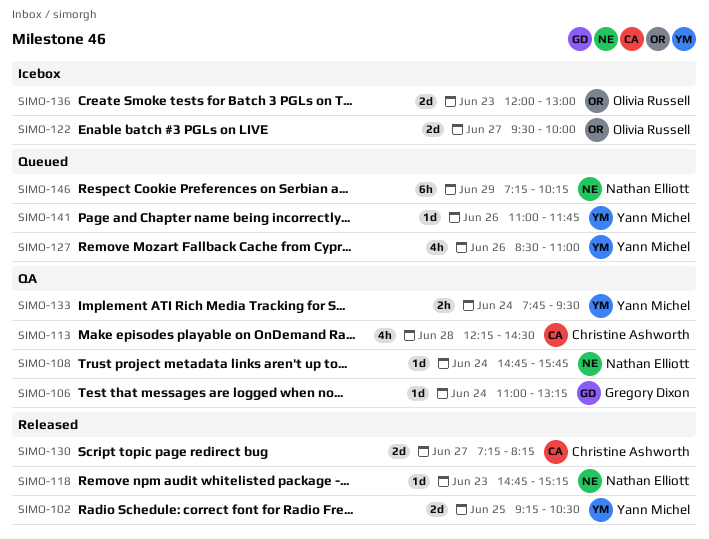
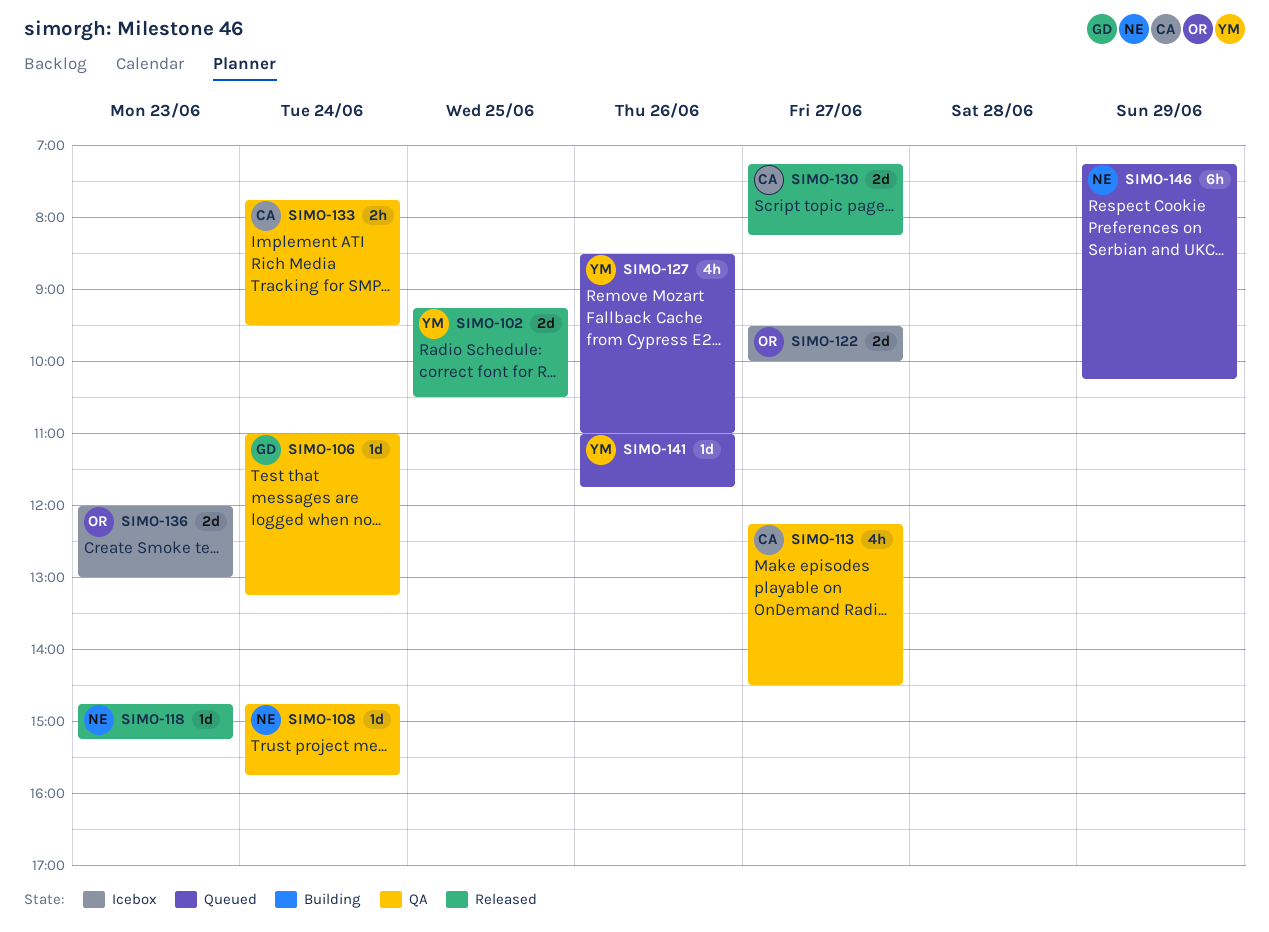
SIMO-113, day: Jun 28 -> Jun 27
SIMO-133, owner: Yann Michel -> Christine Ashworth

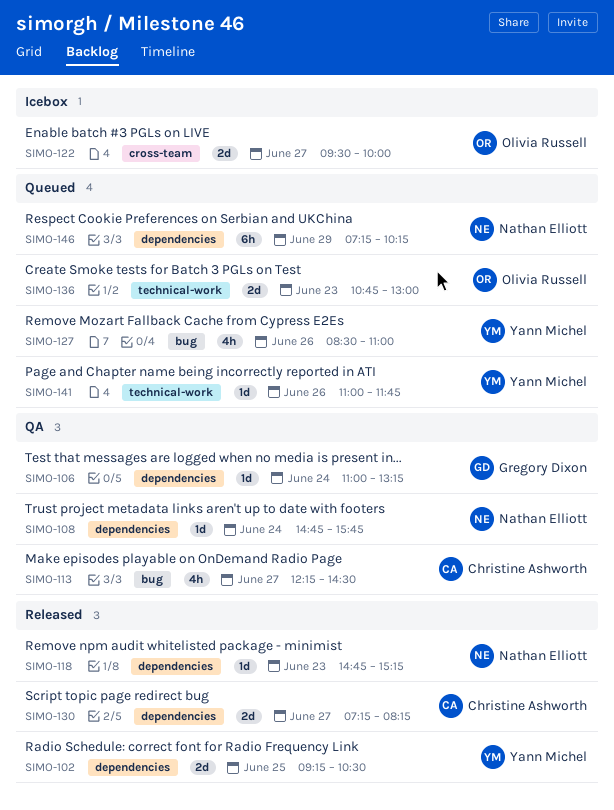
SIMO-133: present -> none
SIMO-136, status: Icebox -> Queued
SIMO-136, begins: 12:00 -> 10:45

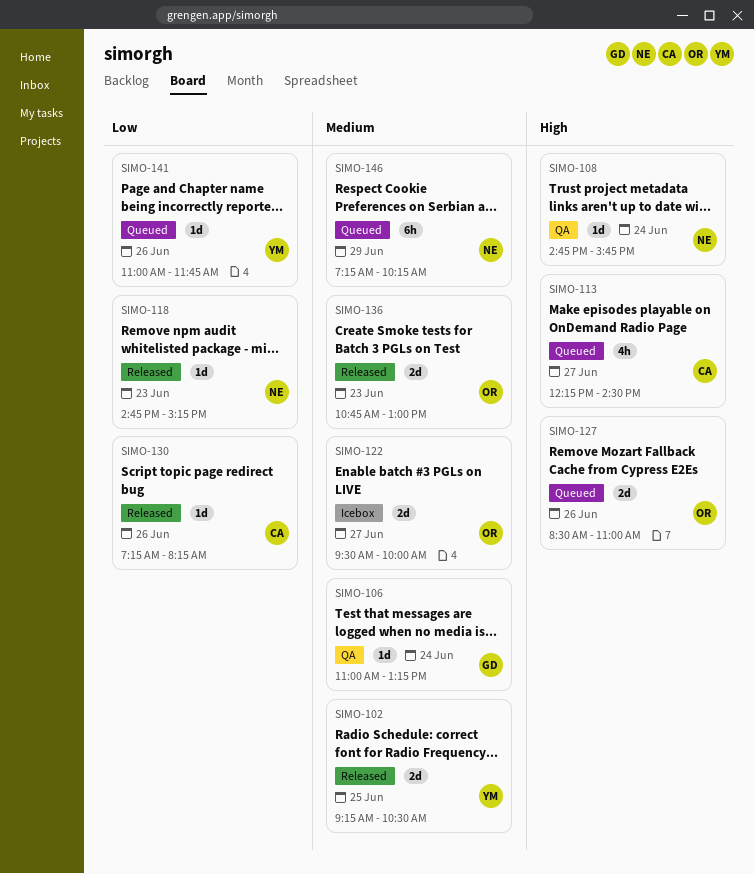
SIMO-113, status: QA -> Queued
SIMO-127, owner: Yann Michel -> Olivia Russell
SIMO-127, estimate: 4h -> 2d
SIMO-130, estimate: 2d -> 1d
SIMO-130, day: Jun 27 -> Jun 26
SIMO-136, status: Queued -> Released

